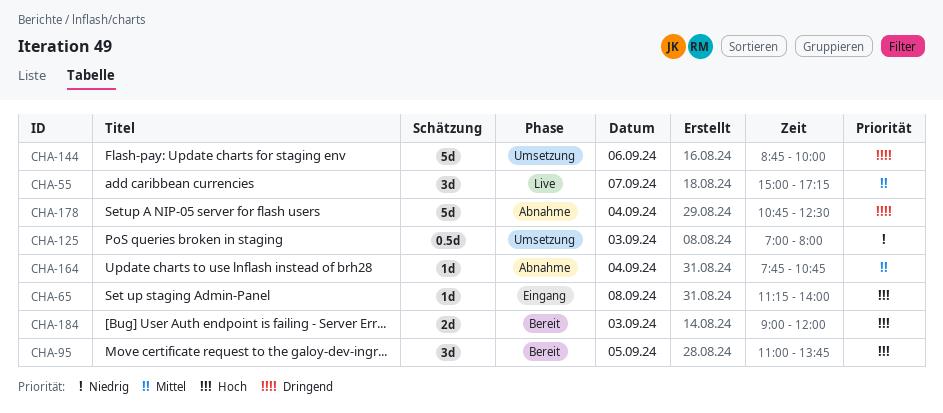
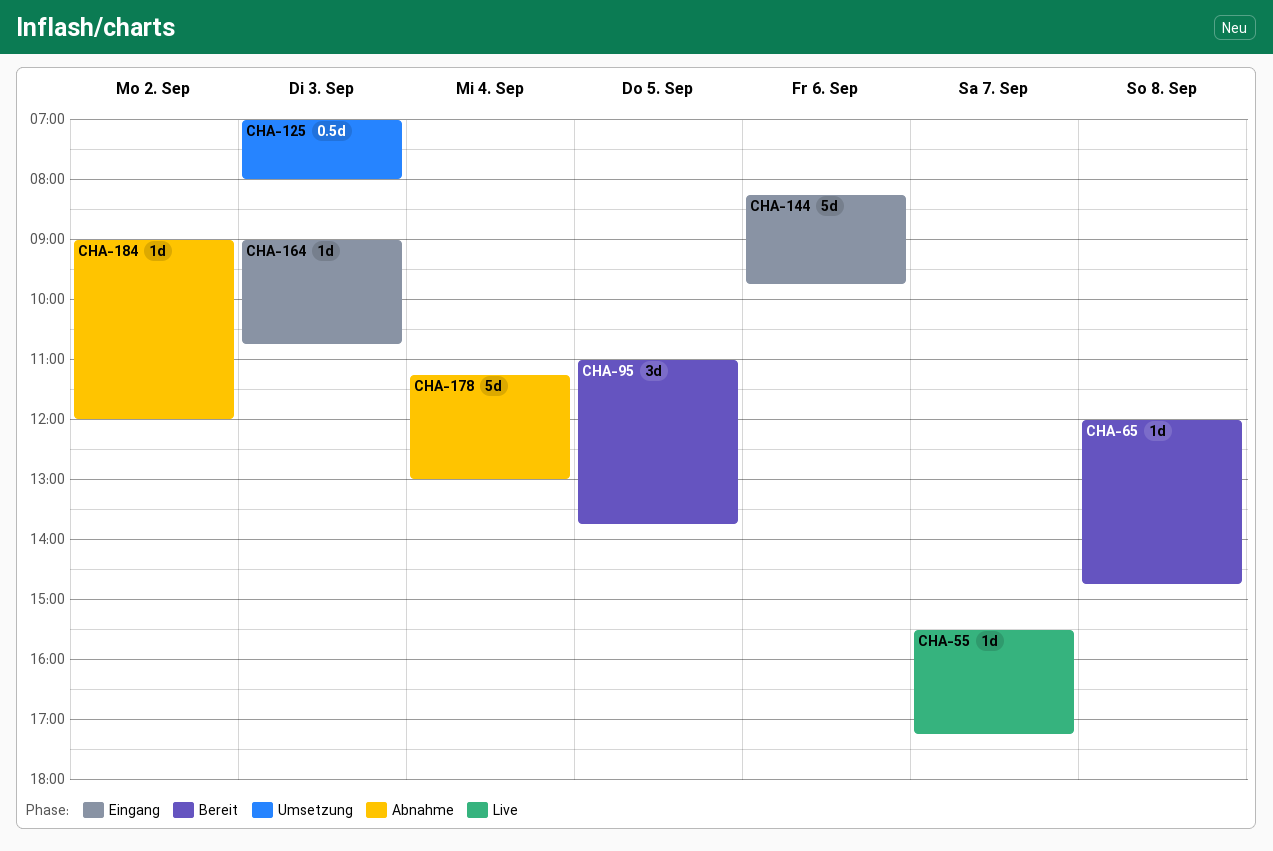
CHA-55, estimate: 3d -> 1d
CHA-55, begins: 15:00 -> 15:30
CHA-65, status: Eingang -> Bereit
CHA-65, begins: 11:15 -> 12:00
CHA-65, ends: 14:00 -> 14:45
CHA-144, status: Umsetzung -> Eingang
CHA-144, begins: 08:45 -> 08:15
CHA-144, ends: 10:00 -> 09:45
CHA-164, status: Abnahme -> Eingang
CHA-164, day: Sep 4 -> Sep 3
CHA-164, begins: 07:45 -> 09:00
CHA-178, begins: 10:45 -> 11:15
CHA-178, ends: 12:30 -> 13:00
CHA-184, status: Bereit -> Abnahme
CHA-184, estimate: 2d -> 1d
CHA-184, day: Sep 3 -> Sep 2

